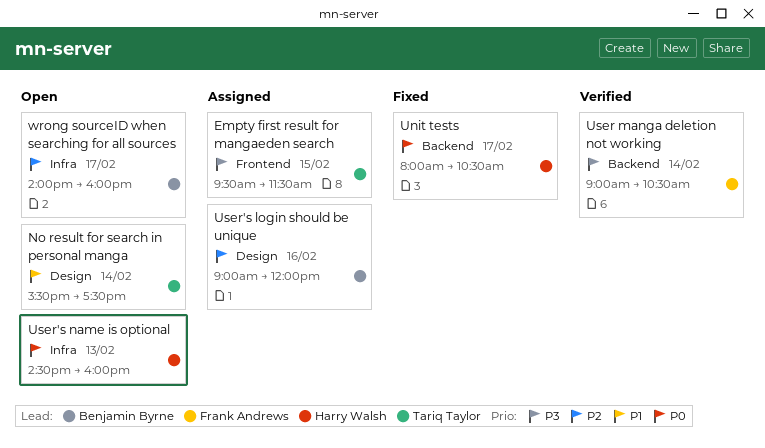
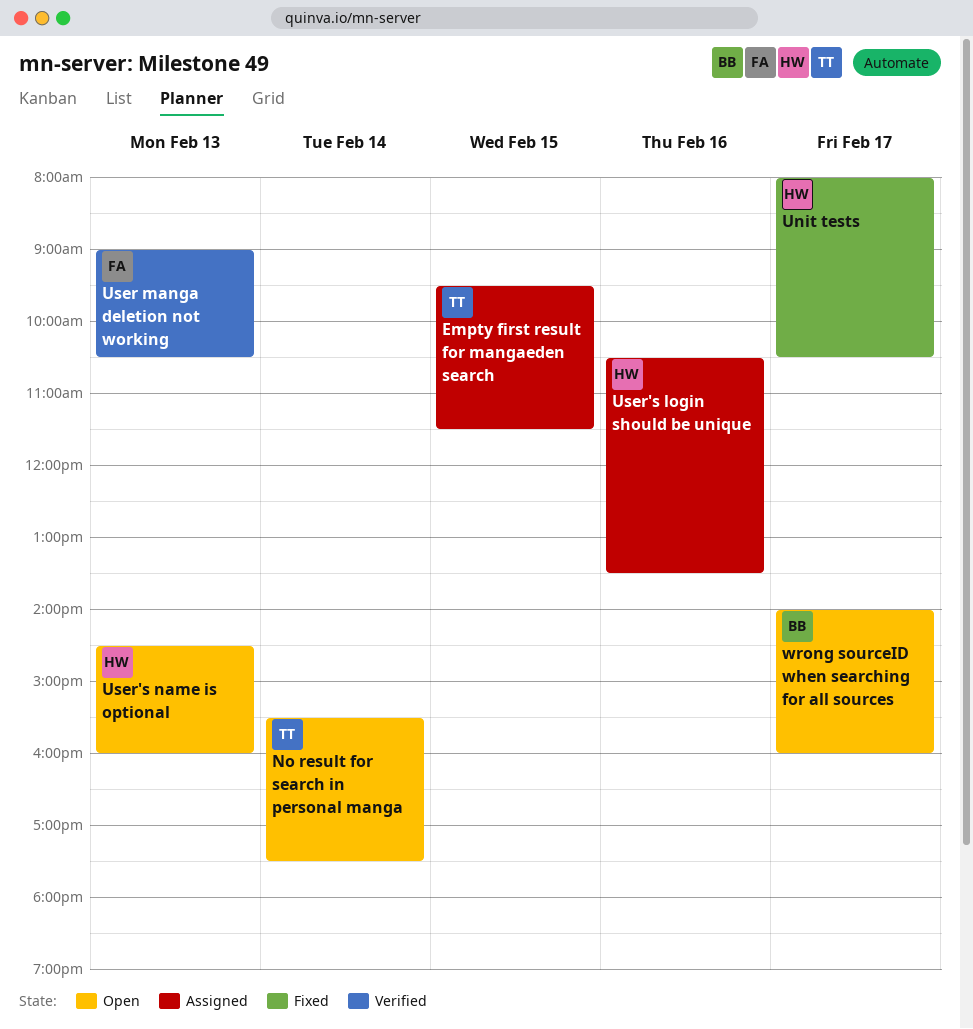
User manga deletion not working, day: Feb 14 -> Feb 13
User's login should be unique, owner: Benjamin Byrne -> Harry Walsh
User's login should be unique, begins: 09:00 -> 10:30
User's login should be unique, ends: 12:00 -> 13:30

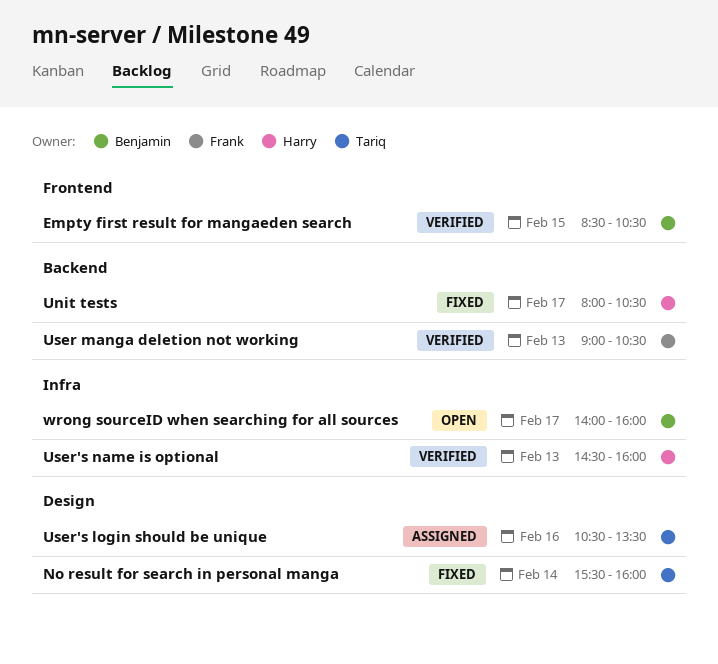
Empty first result for mangaeden search, status: Assigned -> Verified
Empty first result for mangaeden search, owner: Tariq -> Benjamin
Empty first result for mangaeden search, begins: 09:30 -> 08:30
Empty first result for mangaeden search, ends: 11:30 -> 10:30
No result for search in personal manga, status: Open -> Fixed
No result for search in personal manga, ends: 17:30 -> 16:00
User's login should be unique, owner: Harry -> Tariq
User's name is optional, status: Open -> Verified

